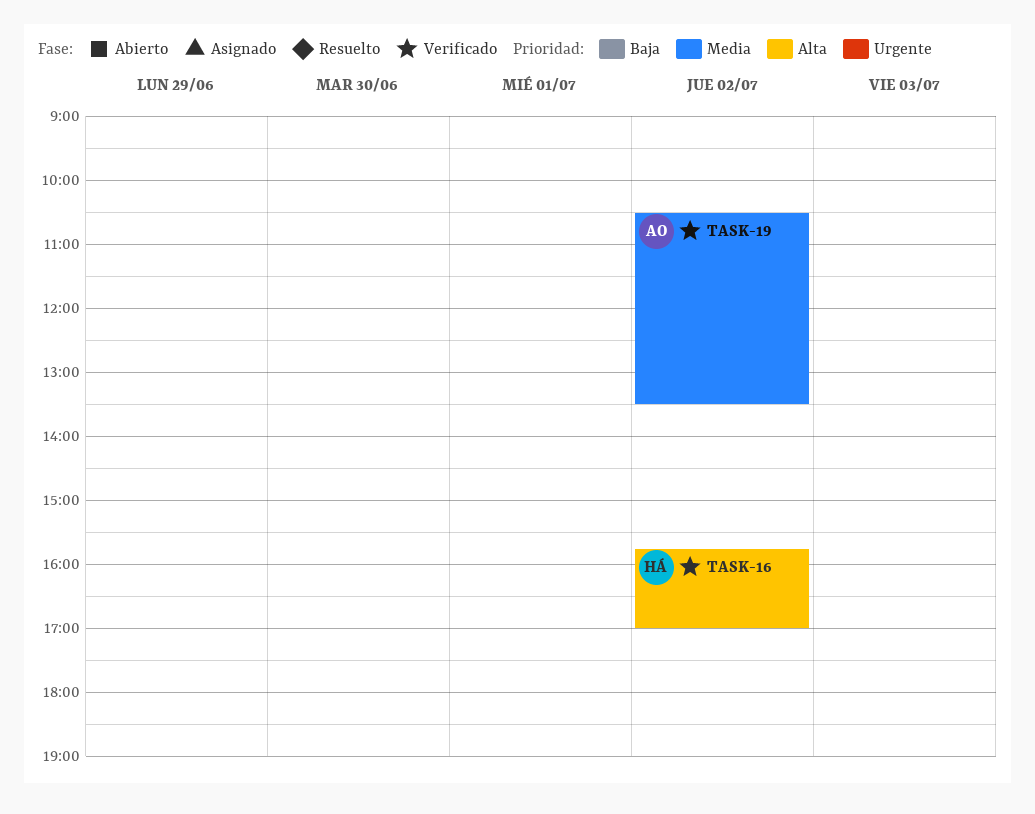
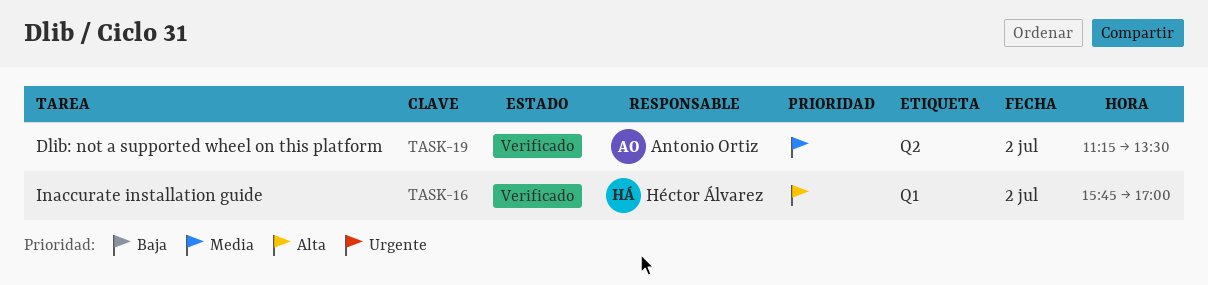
TASK-19, begins: 10:30 -> 11:15

